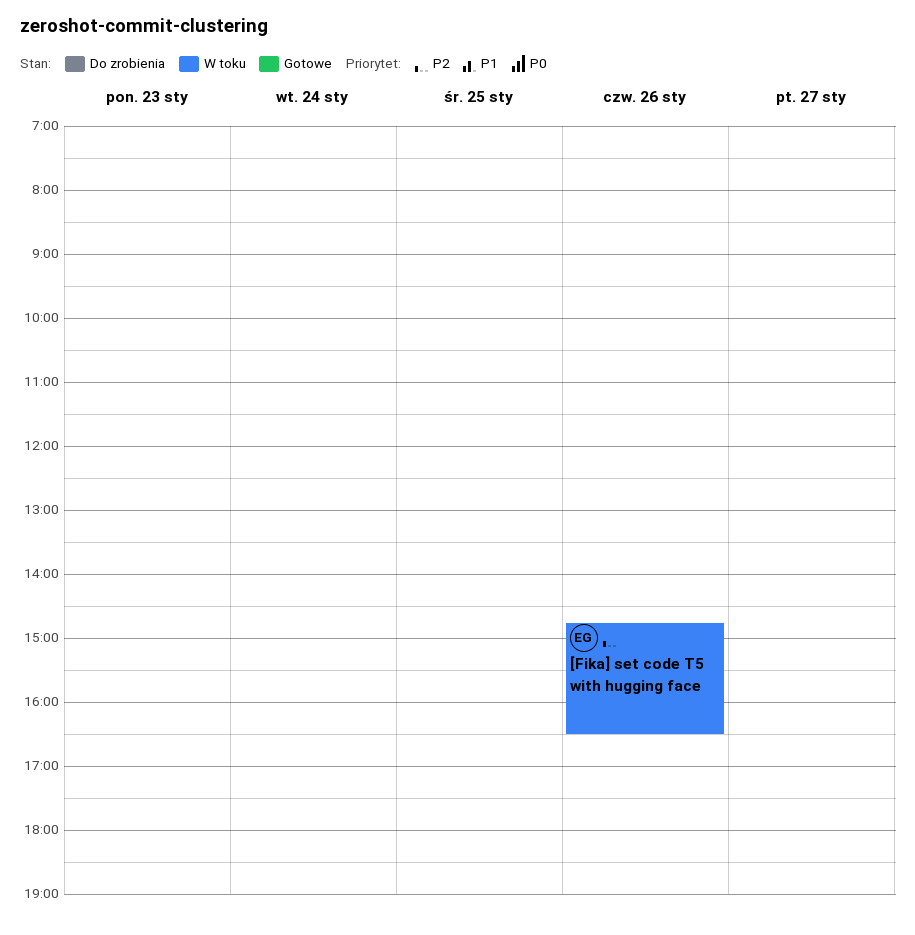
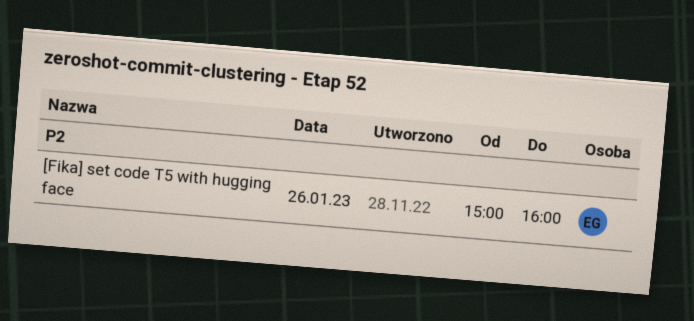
[Fika] set code T5 with hugging face, begins: 14:45 -> 15:00
[Fika] set code T5 with hugging face, ends: 16:30 -> 16:00

